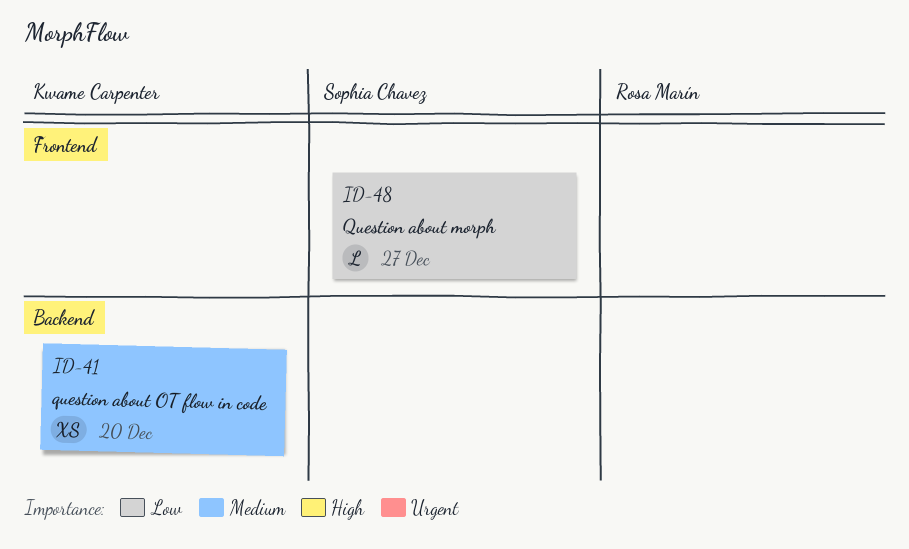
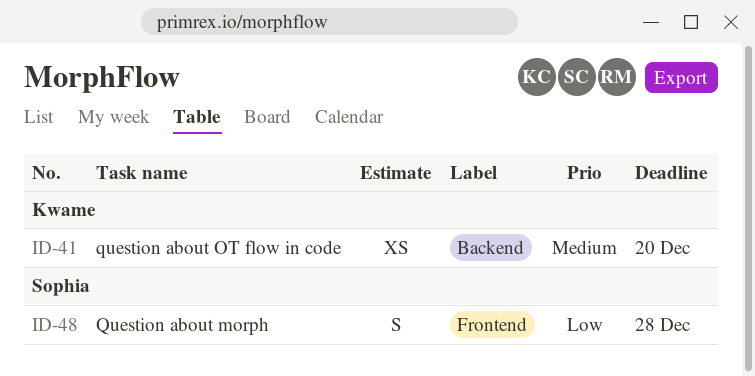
ID-48, estimate: L -> S
ID-48, due: Dec 27 -> Dec 28

